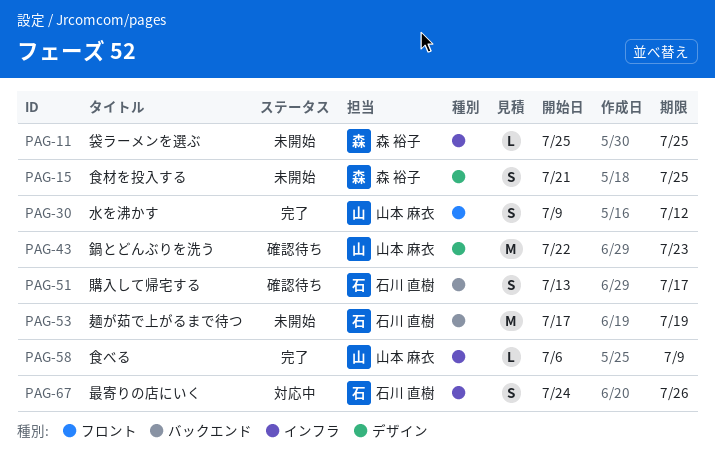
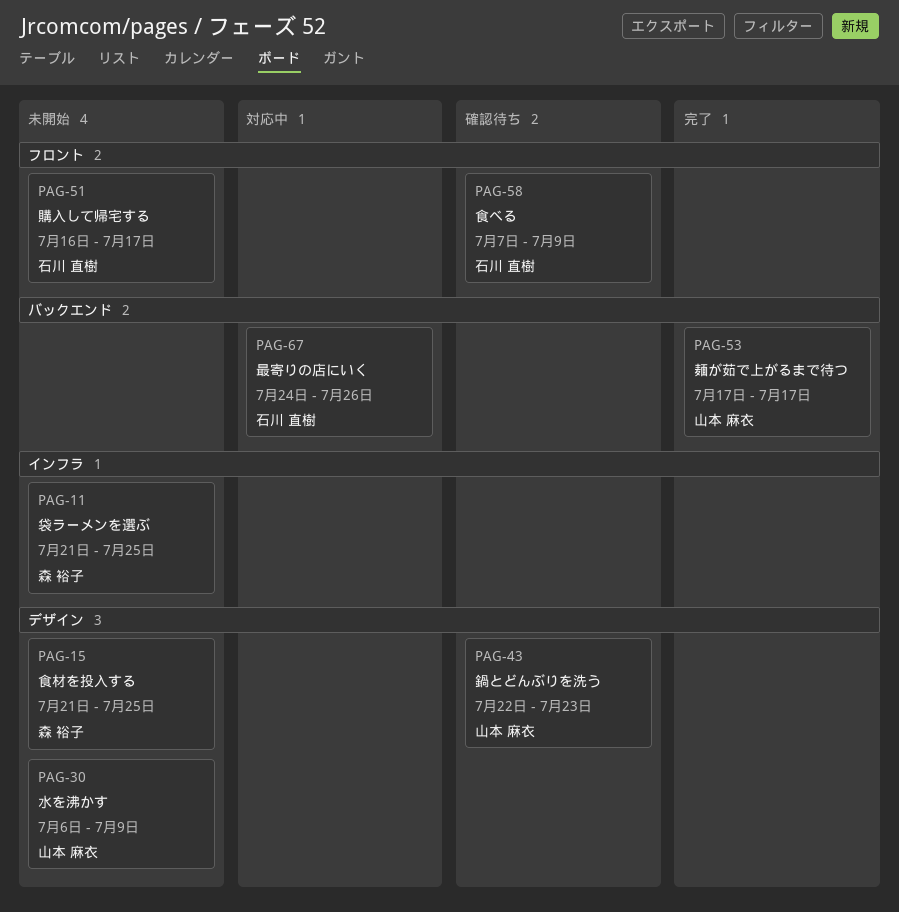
PAG-11, start: Jul 25 -> Jul 21
PAG-30, status: 完了 -> 未開始
PAG-30, label: フロント -> デザイン
PAG-30, start: Jul 9 -> Jul 6
PAG-30, due: Jul 12 -> Jul 9
PAG-51, status: 確認待ち -> 未開始
PAG-51, label: バックエンド -> フロント
PAG-51, start: Jul 13 -> Jul 16
PAG-53, status: 未開始 -> 完了
PAG-53, owner: 石川 直樹 -> 山本 麻衣
PAG-53, due: Jul 19 -> Jul 17
PAG-58, status: 完了 -> 確認待ち
PAG-58, owner: 山本 麻衣 -> 石川 直樹
PAG-58, label: インフラ -> フロント
PAG-58, start: Jul 6 -> Jul 7
PAG-67, label: インフラ -> バックエンド

